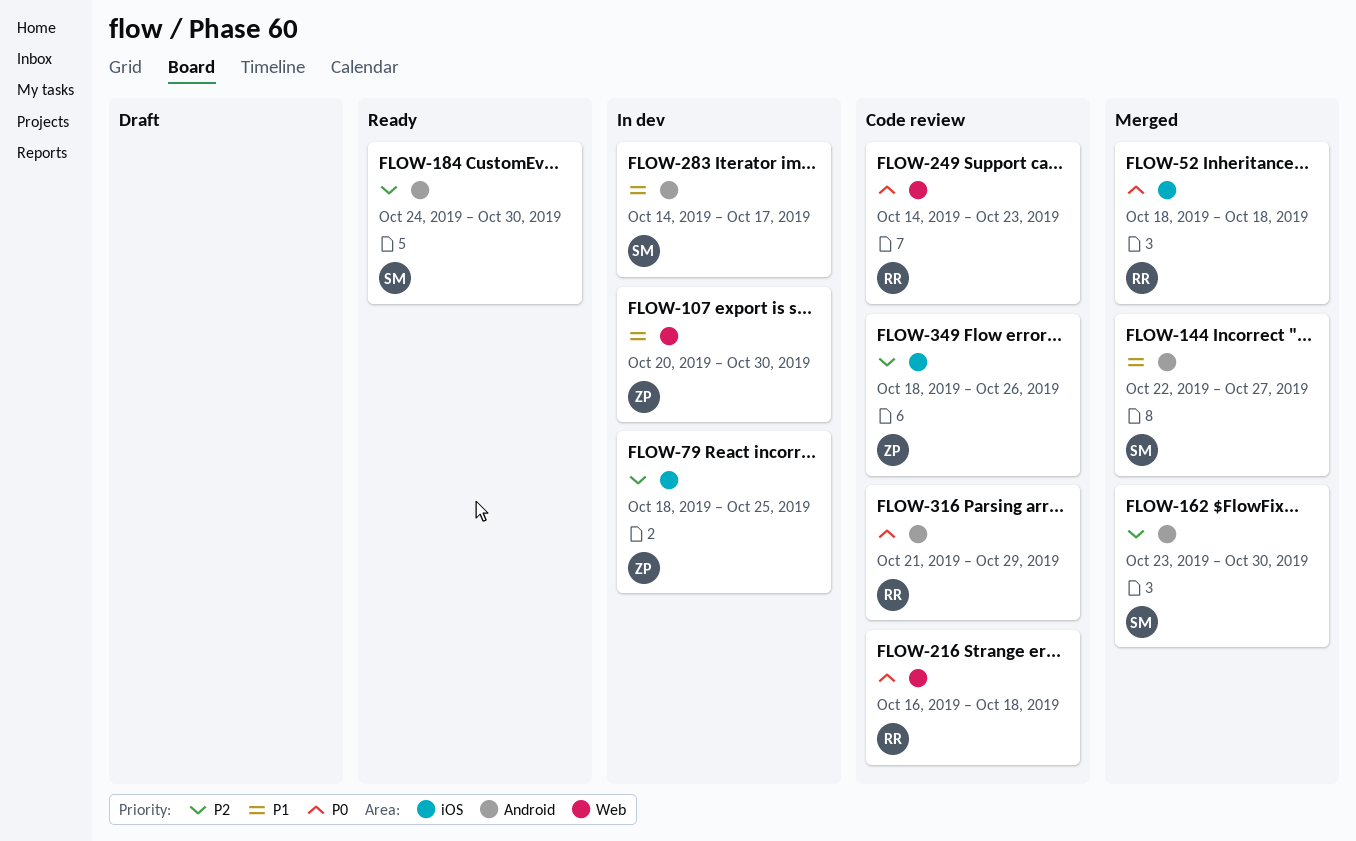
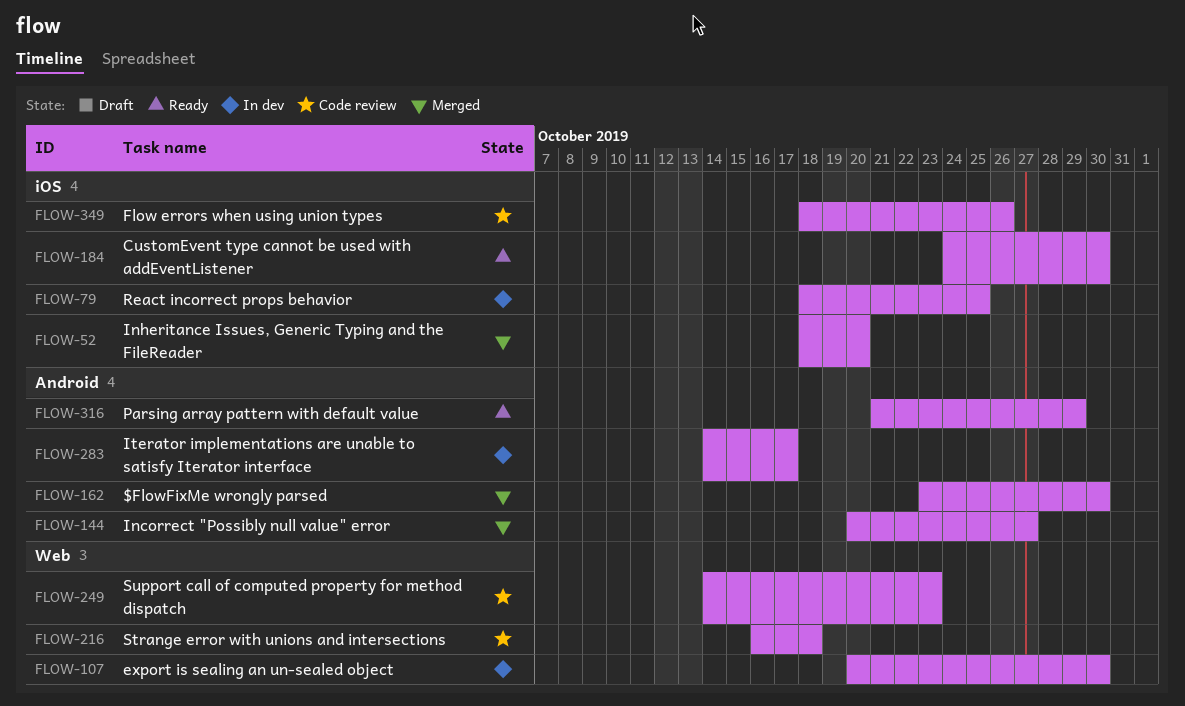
FLOW-52, due: Oct 18 -> Oct 20
FLOW-144, start: Oct 22 -> Oct 20
FLOW-184, label: Android -> iOS
FLOW-316, status: Code review -> Ready

